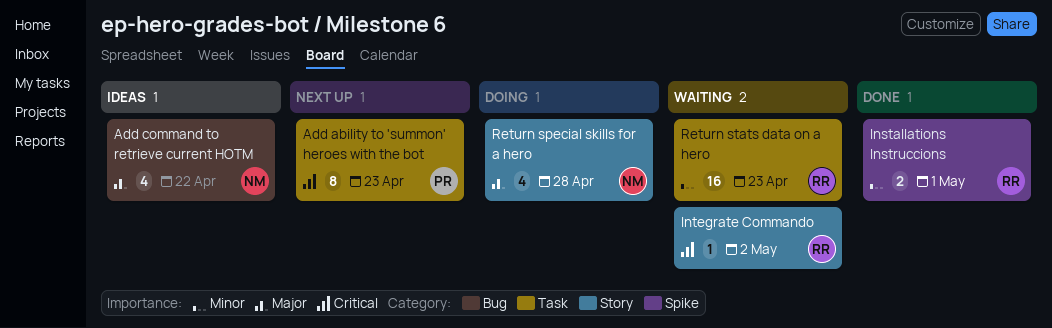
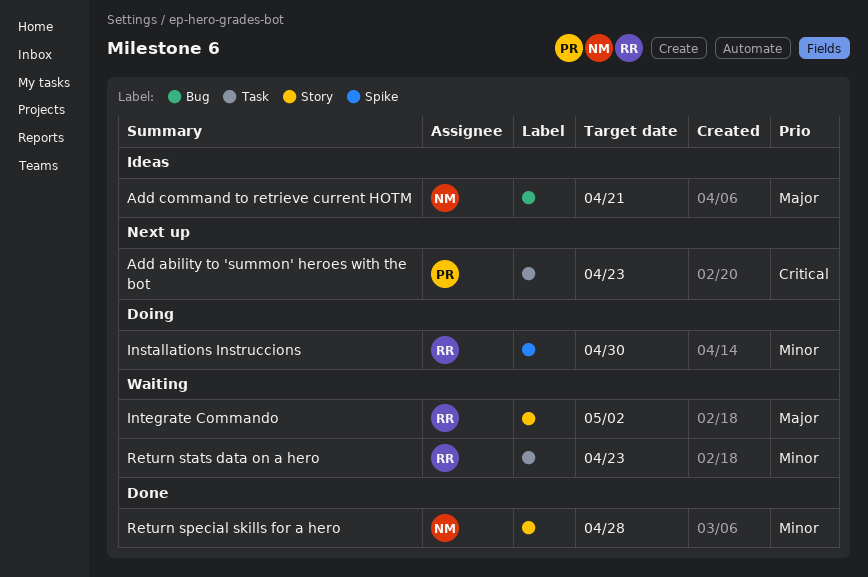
Add command to retrieve current HOTM, due: Apr 22 -> Apr 21
Installations Instruccions, status: Done -> Doing
Installations Instruccions, due: May 1 -> Apr 30
Integrate Commando, priority: Critical -> Major
Return special skills for a hero, status: Doing -> Done
Return special skills for a hero, priority: Major -> Minor

